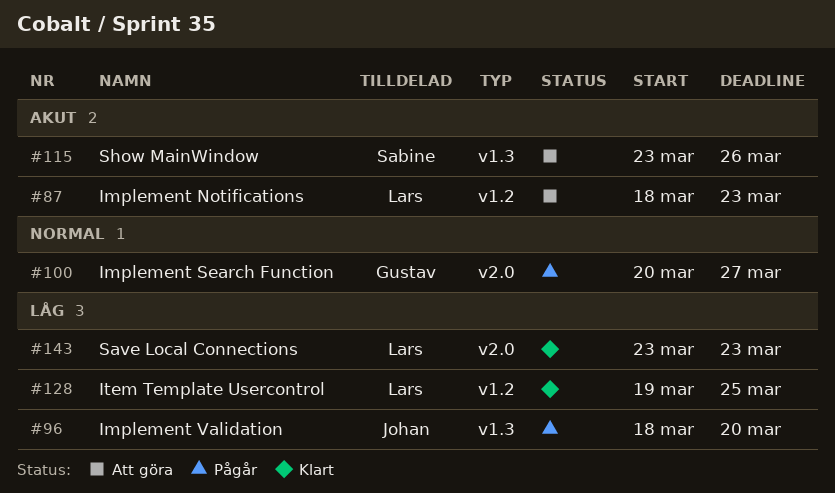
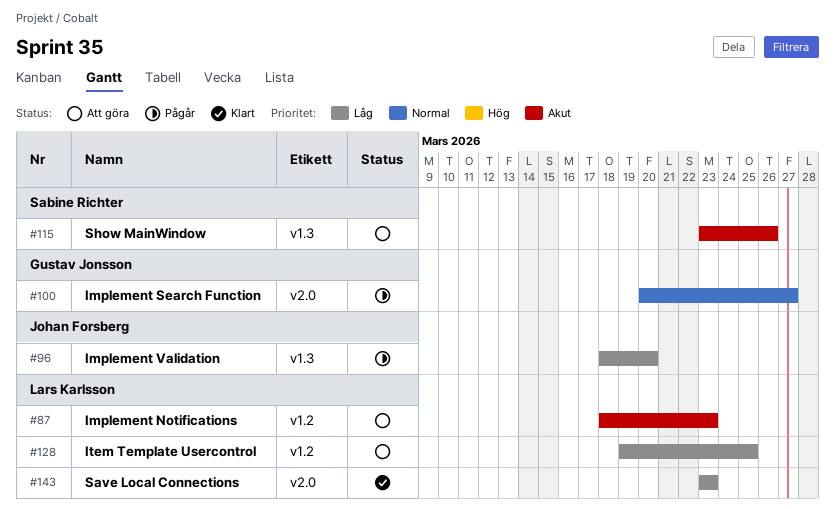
#128, status: Klart -> Att göra

